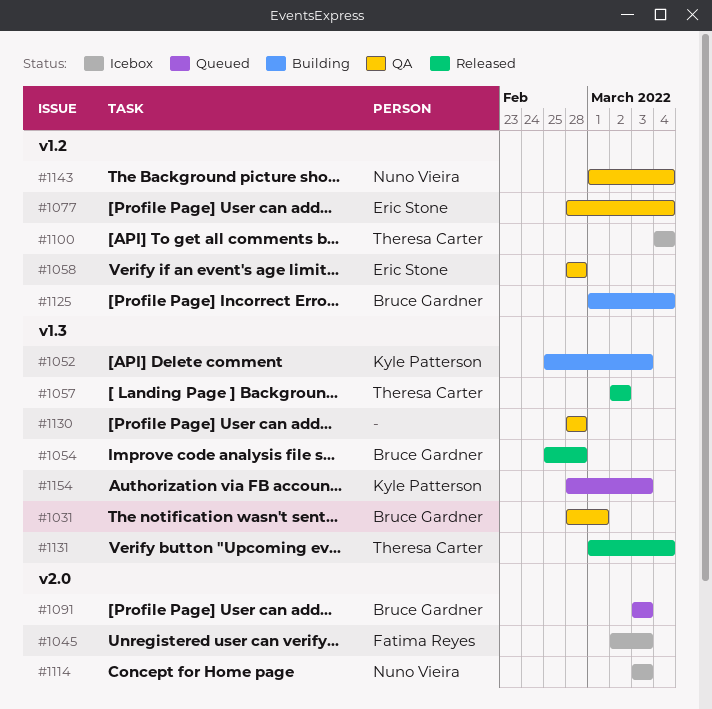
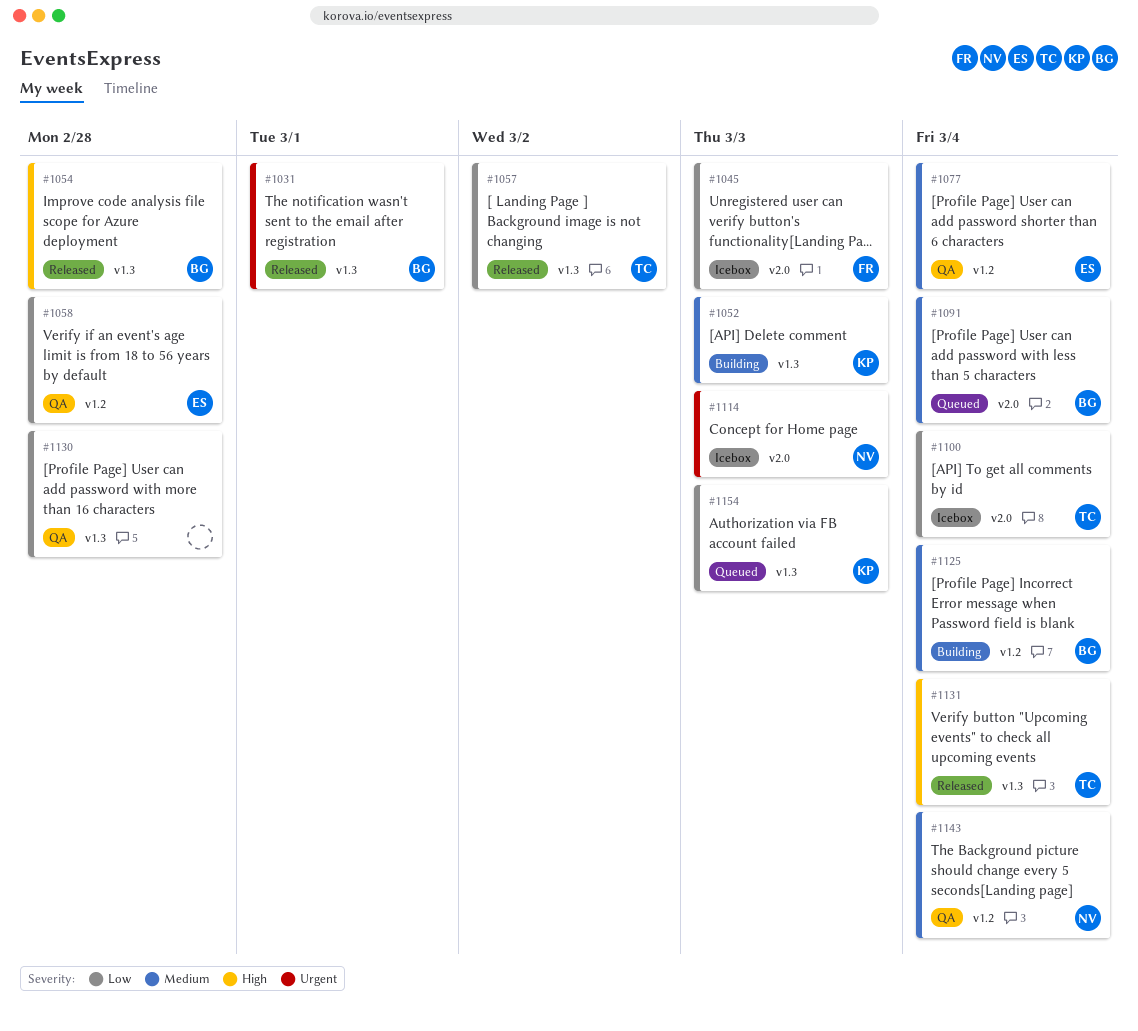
#1031, status: QA -> Released
#1091, due: Mar 3 -> Mar 4
#1100, label: v1.2 -> v2.0

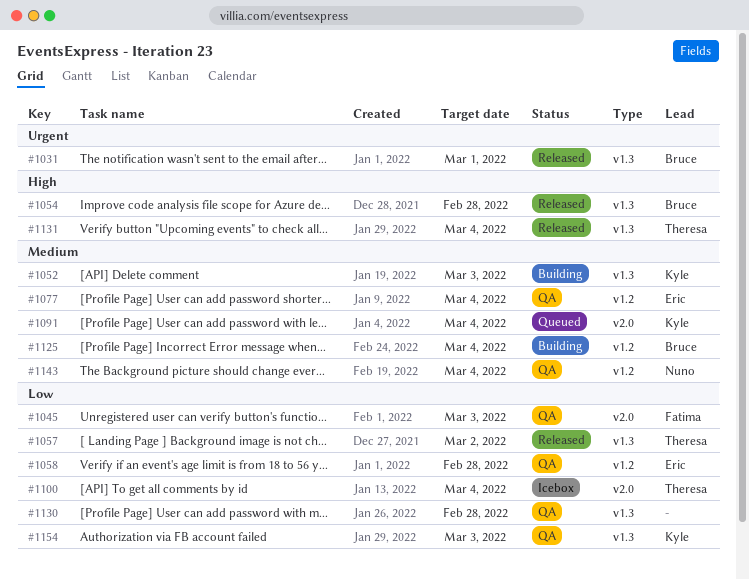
#1045, status: Icebox -> QA
#1091, owner: Bruce -> Kyle
#1114: present -> none
#1154, status: Queued -> QA

